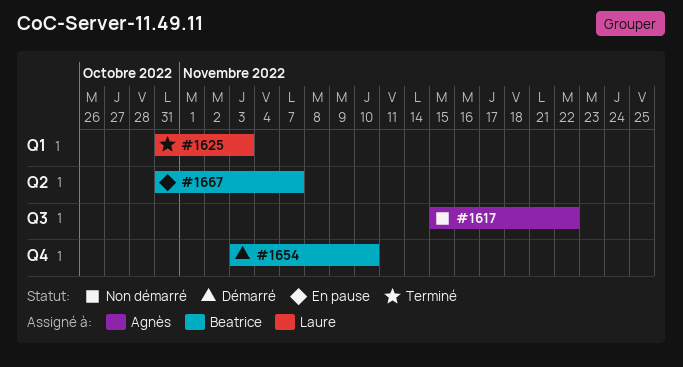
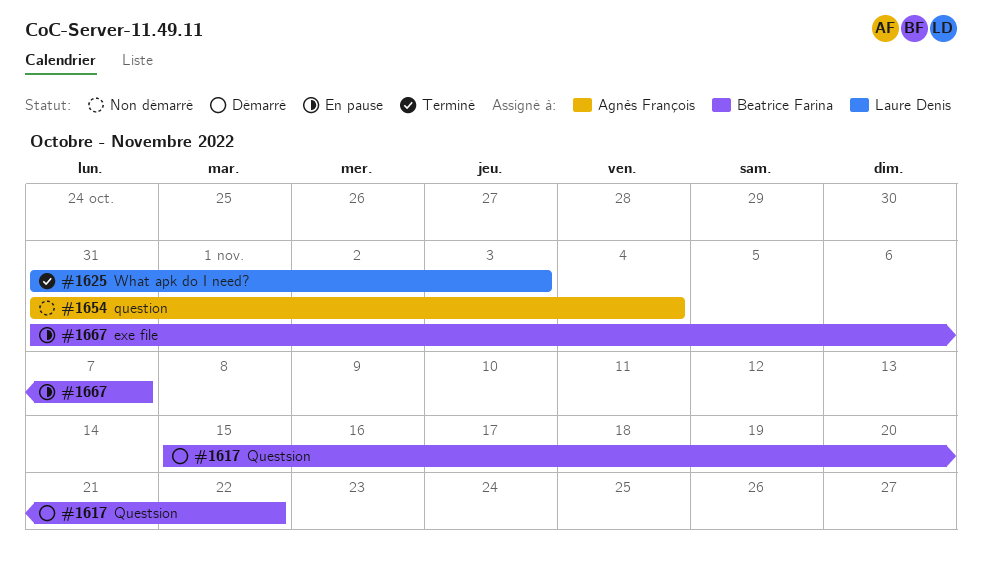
#1617, status: Non démarré -> Démarré
#1617, owner: Agnès François -> Beatrice Farina
#1654, status: Démarré -> Non démarré
#1654, owner: Beatrice Farina -> Agnès François
#1654, start: Nov 3 -> Oct 31
#1654, due: Nov 10 -> Nov 4

